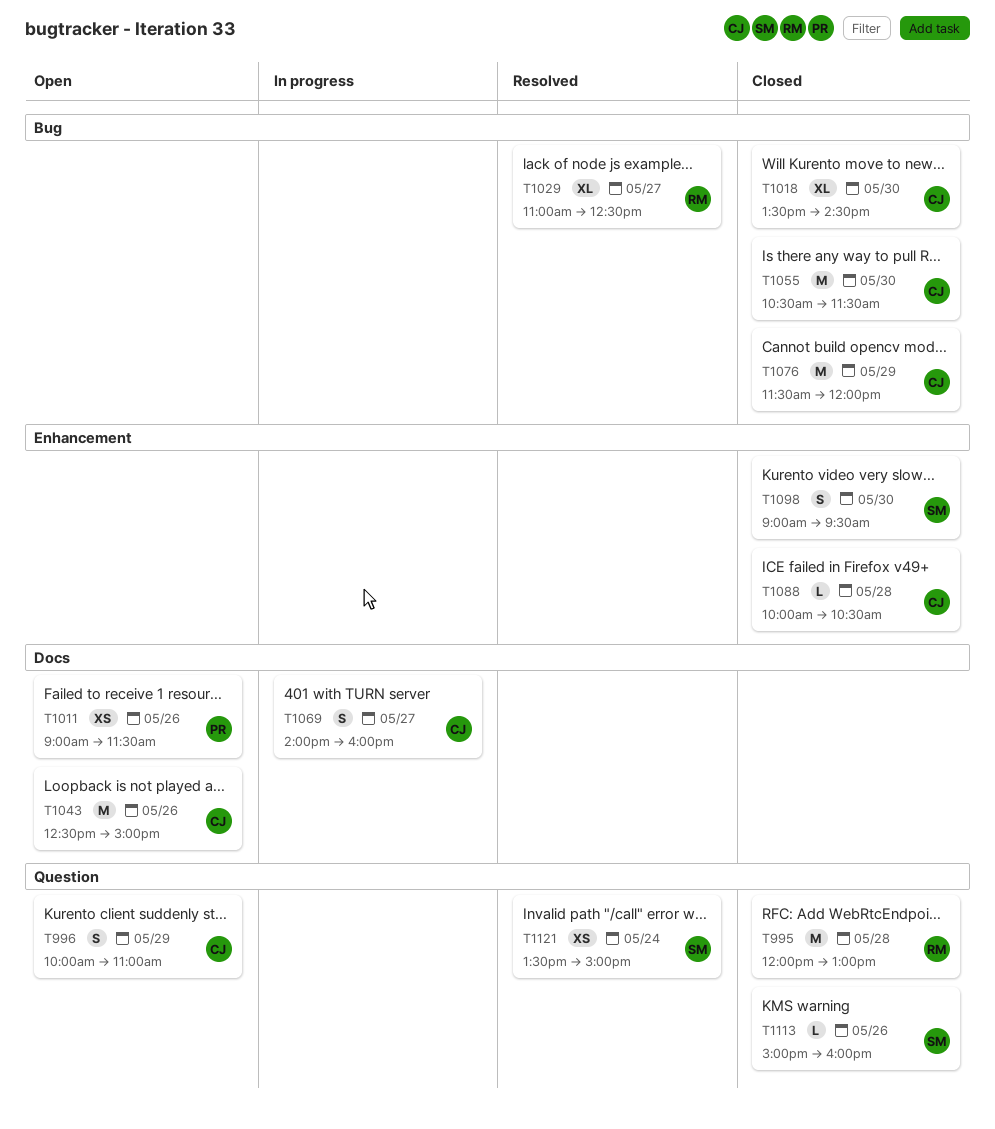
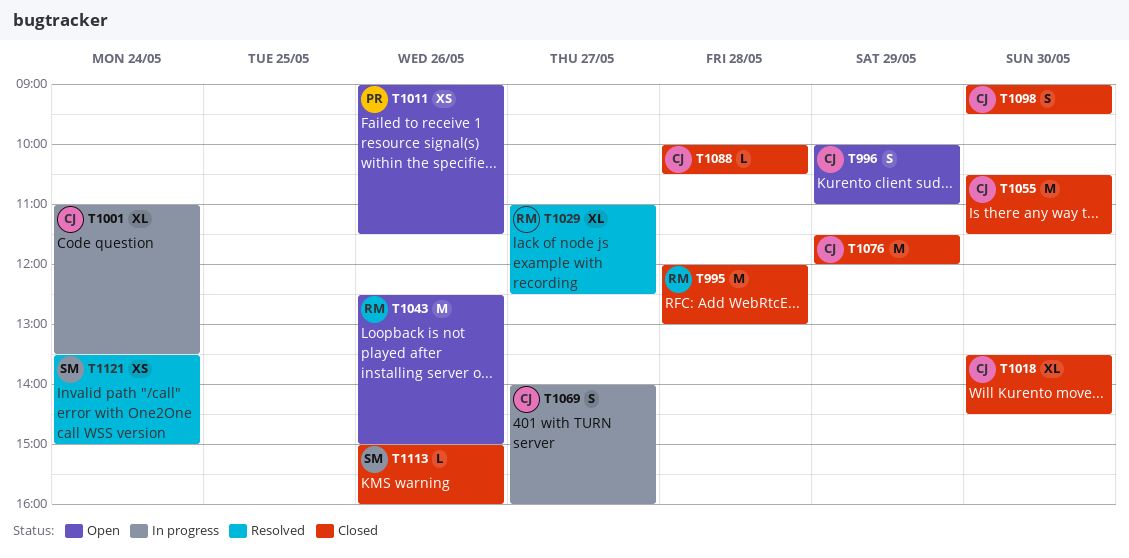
T1001: none -> present
T1043, owner: CJ -> RM
T1098, owner: SM -> CJ

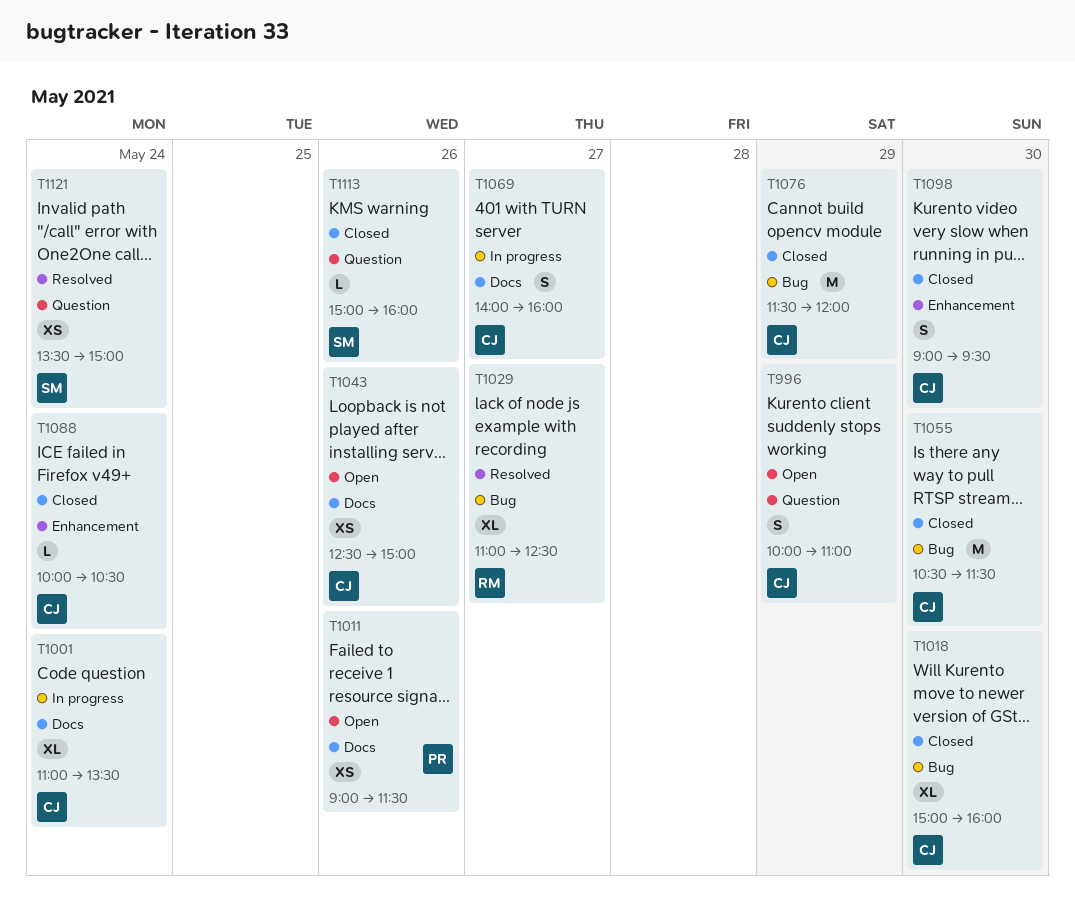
T995: present -> none
T1018, begins: 13:30 -> 15:00
T1018, ends: 14:30 -> 16:00
T1043, owner: RM -> CJ
T1043, estimate: M -> XS
T1088, day: May 28 -> May 24

